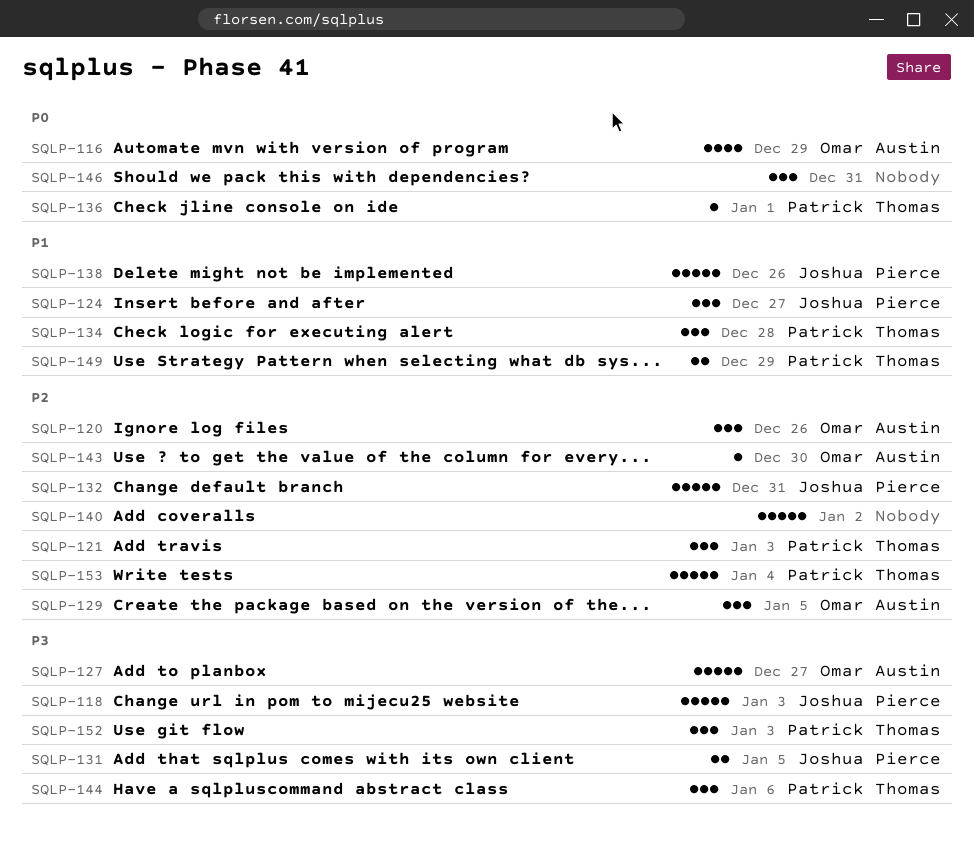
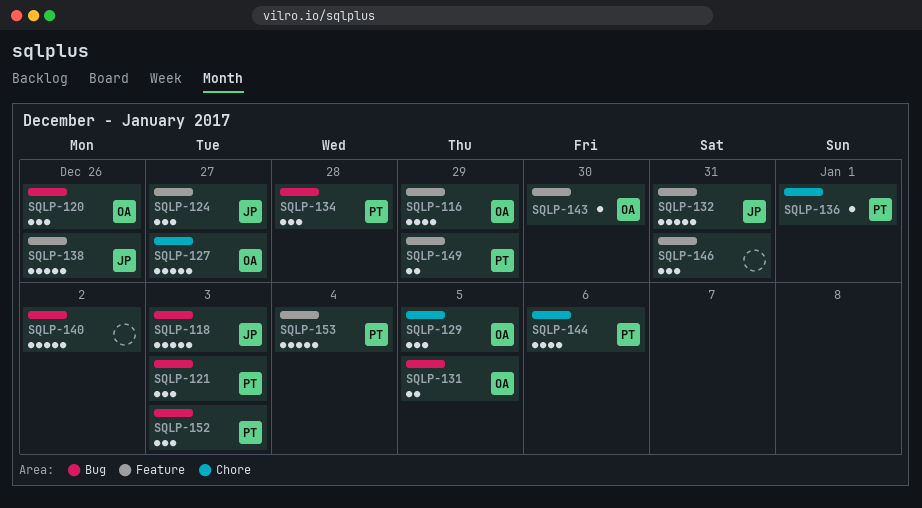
SQLP-131, owner: Joshua Pierce -> Omar Austin
SQLP-144, estimate: 3 -> 4

